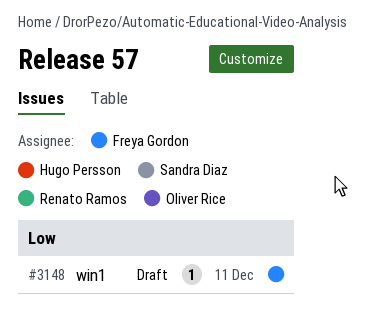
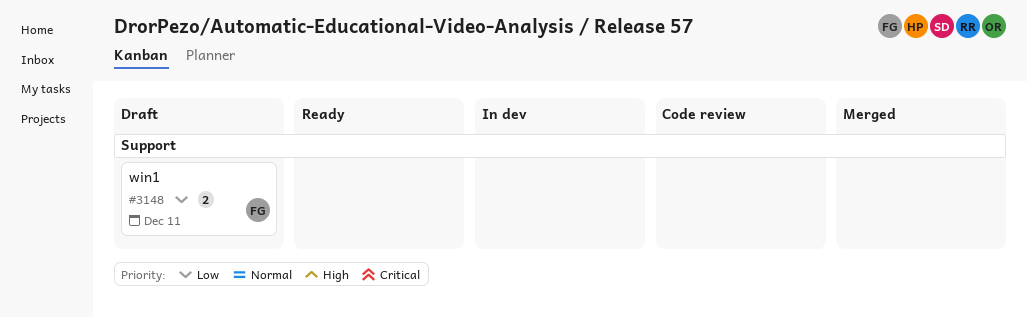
#3148, estimate: 1 -> 2

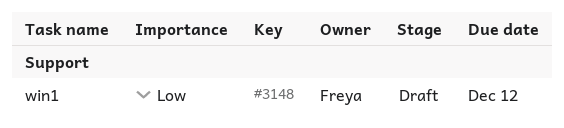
#3148, due: Dec 11 -> Dec 12

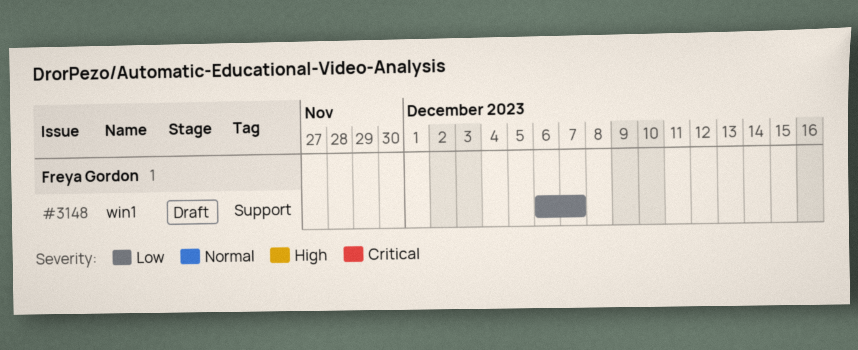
#3148, due: Dec 12 -> Dec 7

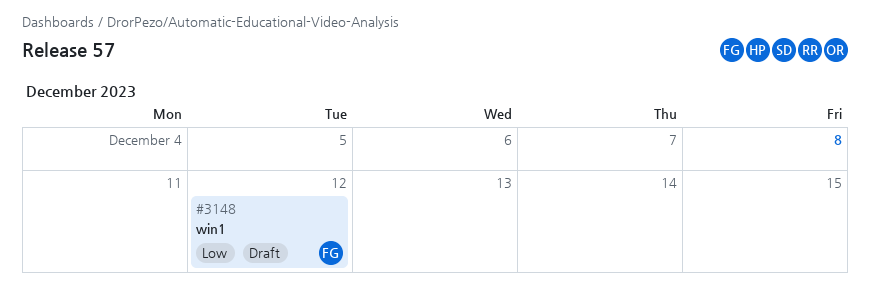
#3148, due: Dec 7 -> Dec 12

